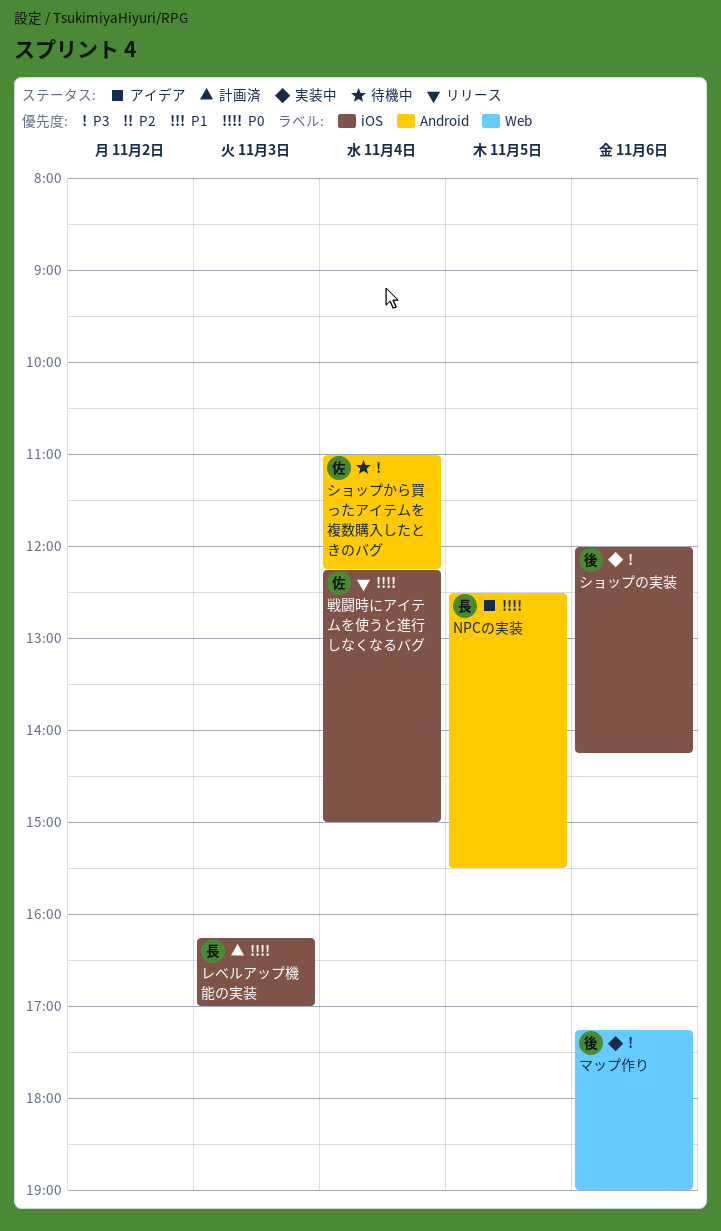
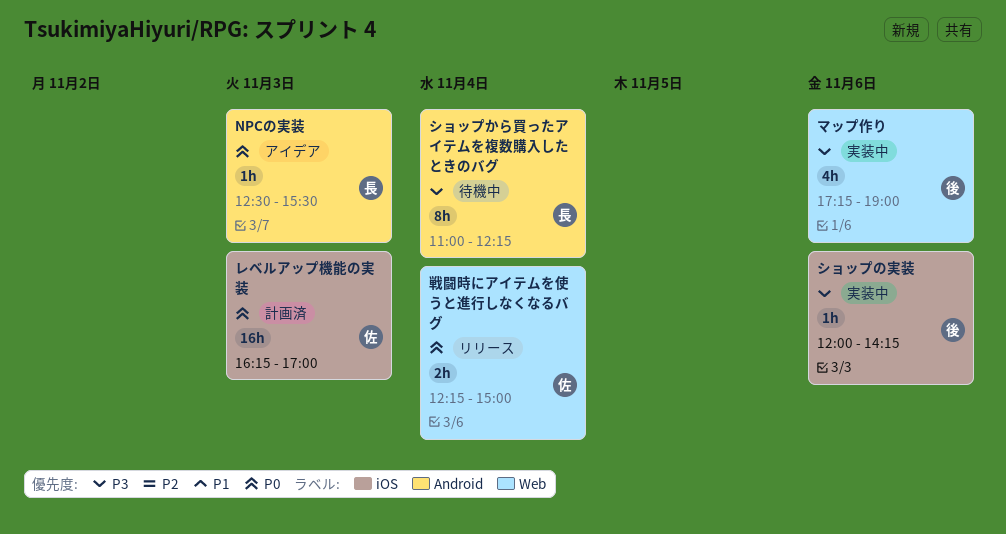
NPCの実装, day: Nov 5 -> Nov 3
ショップから買ったアイテムを複数購入したときのバグ, owner: 佐 -> 長
レベルアップ機能の実装, owner: 長 -> 佐
戦闘時にアイテムを使うと進行しなくなるバグ, label: iOS -> Web

